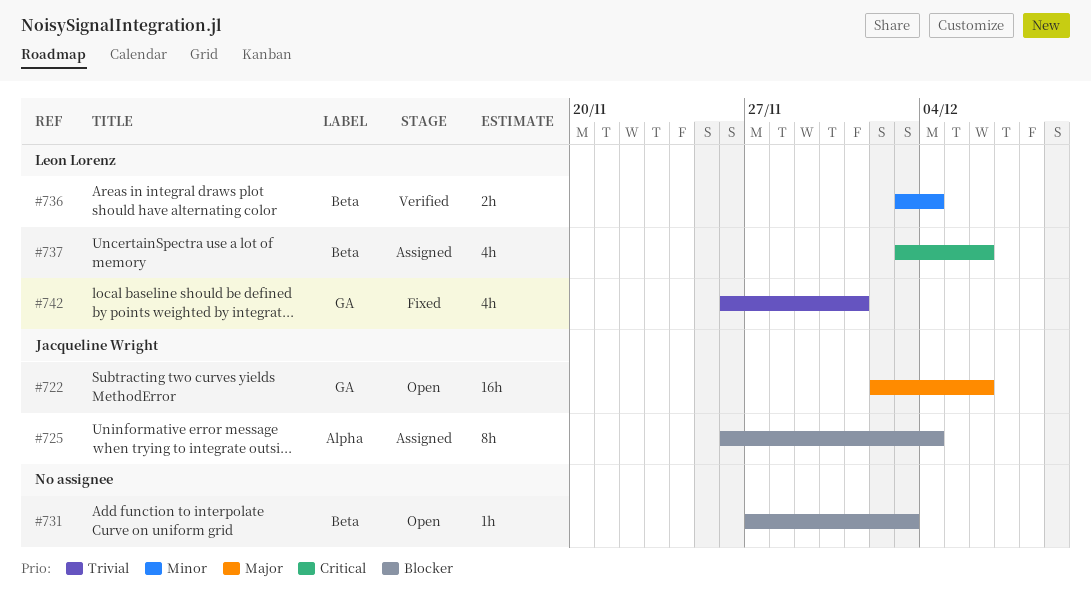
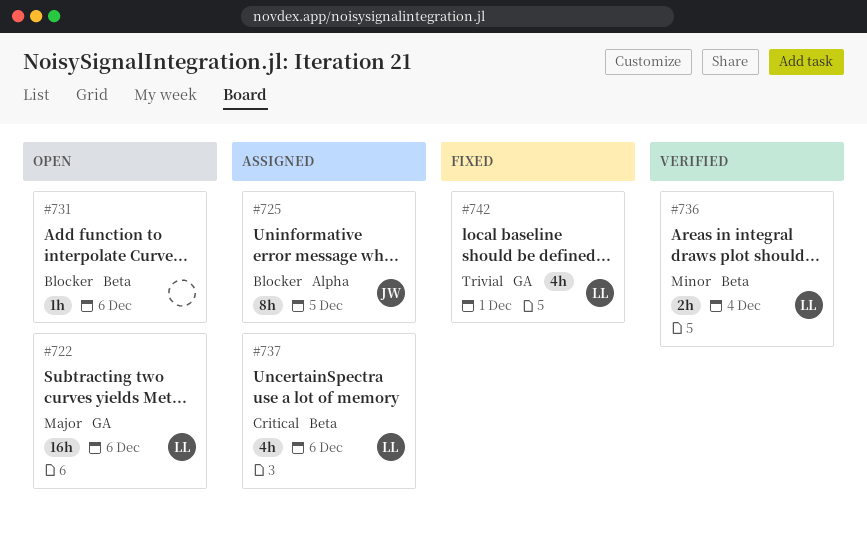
#722, owner: Jacqueline Wright -> Leon Lorenz
#725, due: Dec 4 -> Dec 5
#731, due: Dec 3 -> Dec 6

